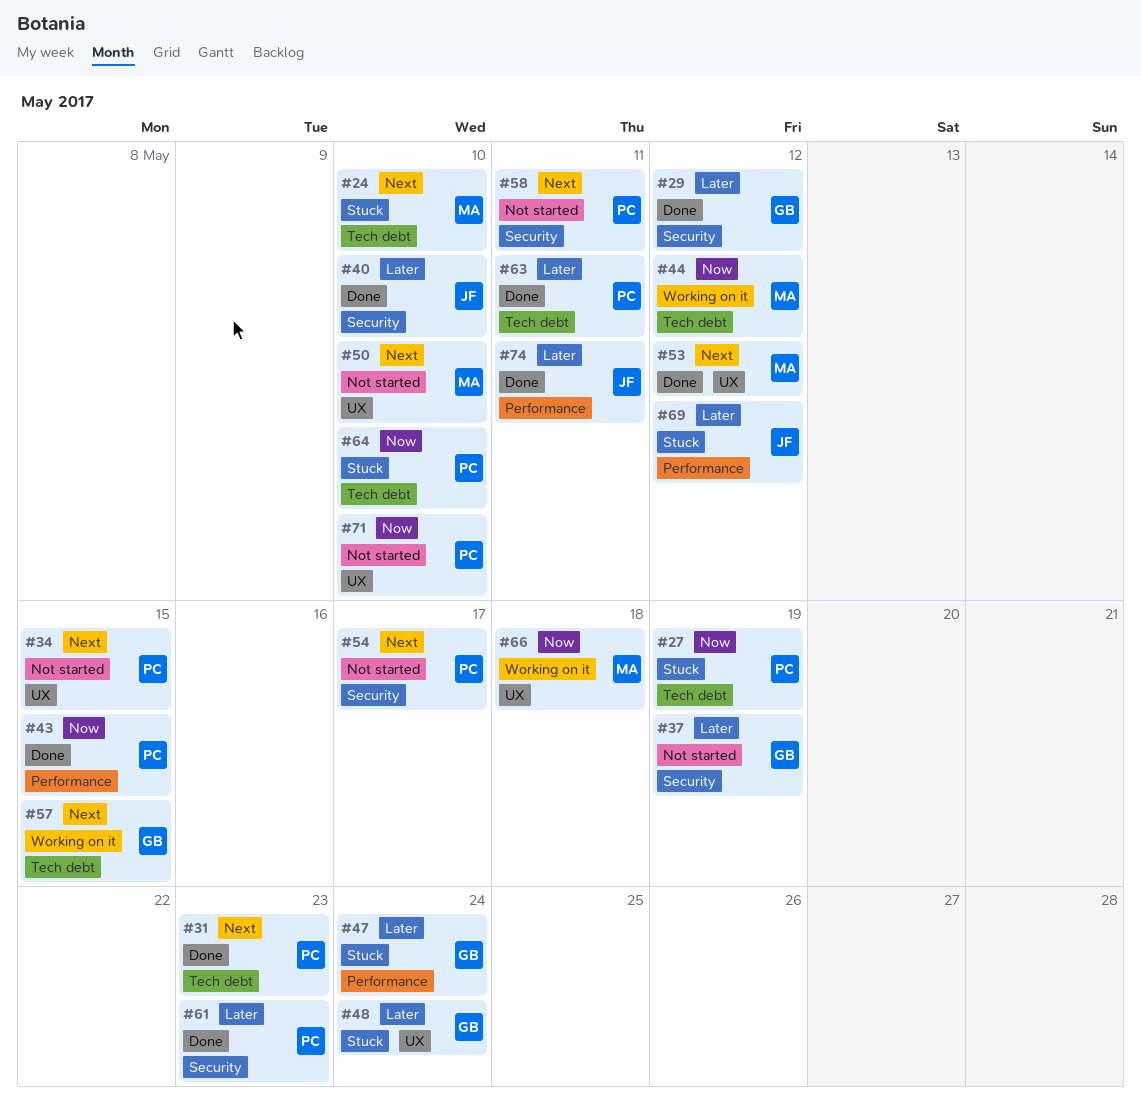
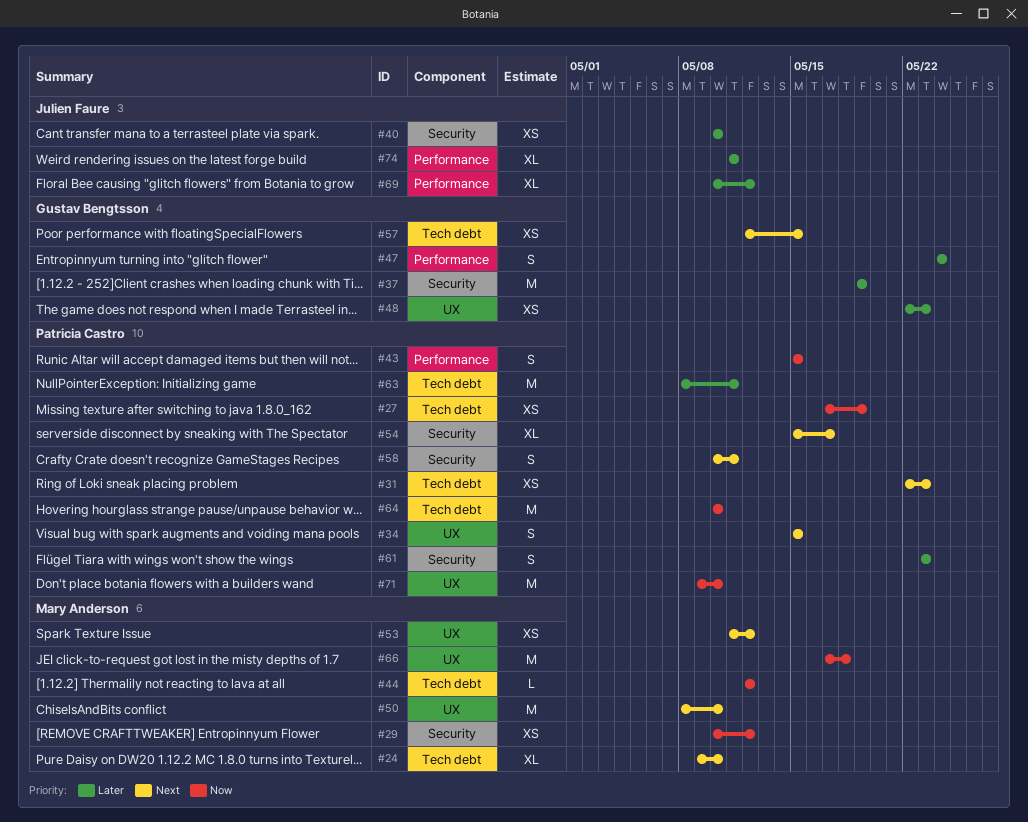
#29, owner: Gustav Bengtsson -> Mary Anderson
#29, priority: Later -> Now
#48, due: May 24 -> May 23

